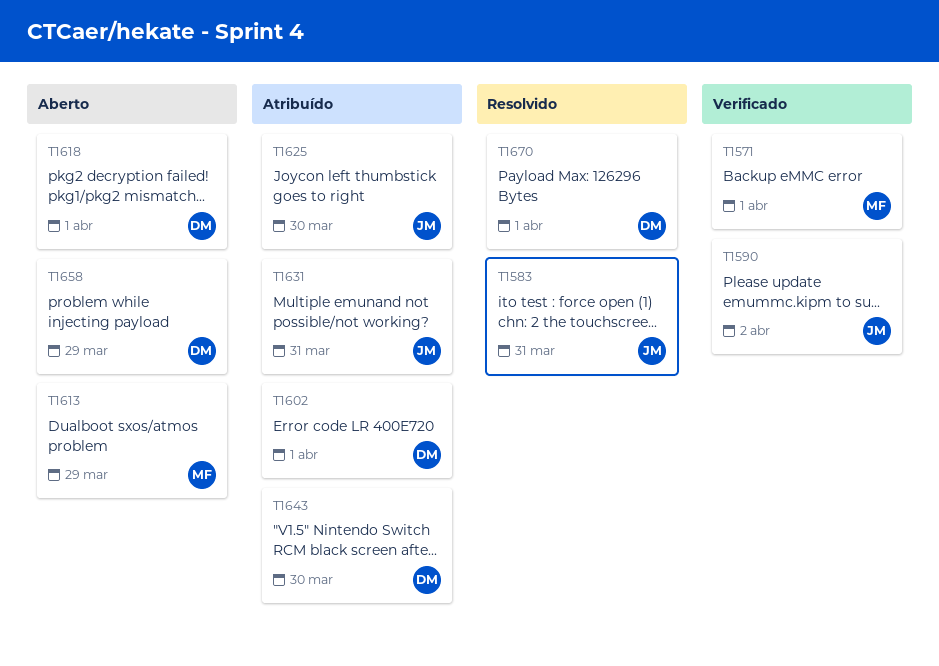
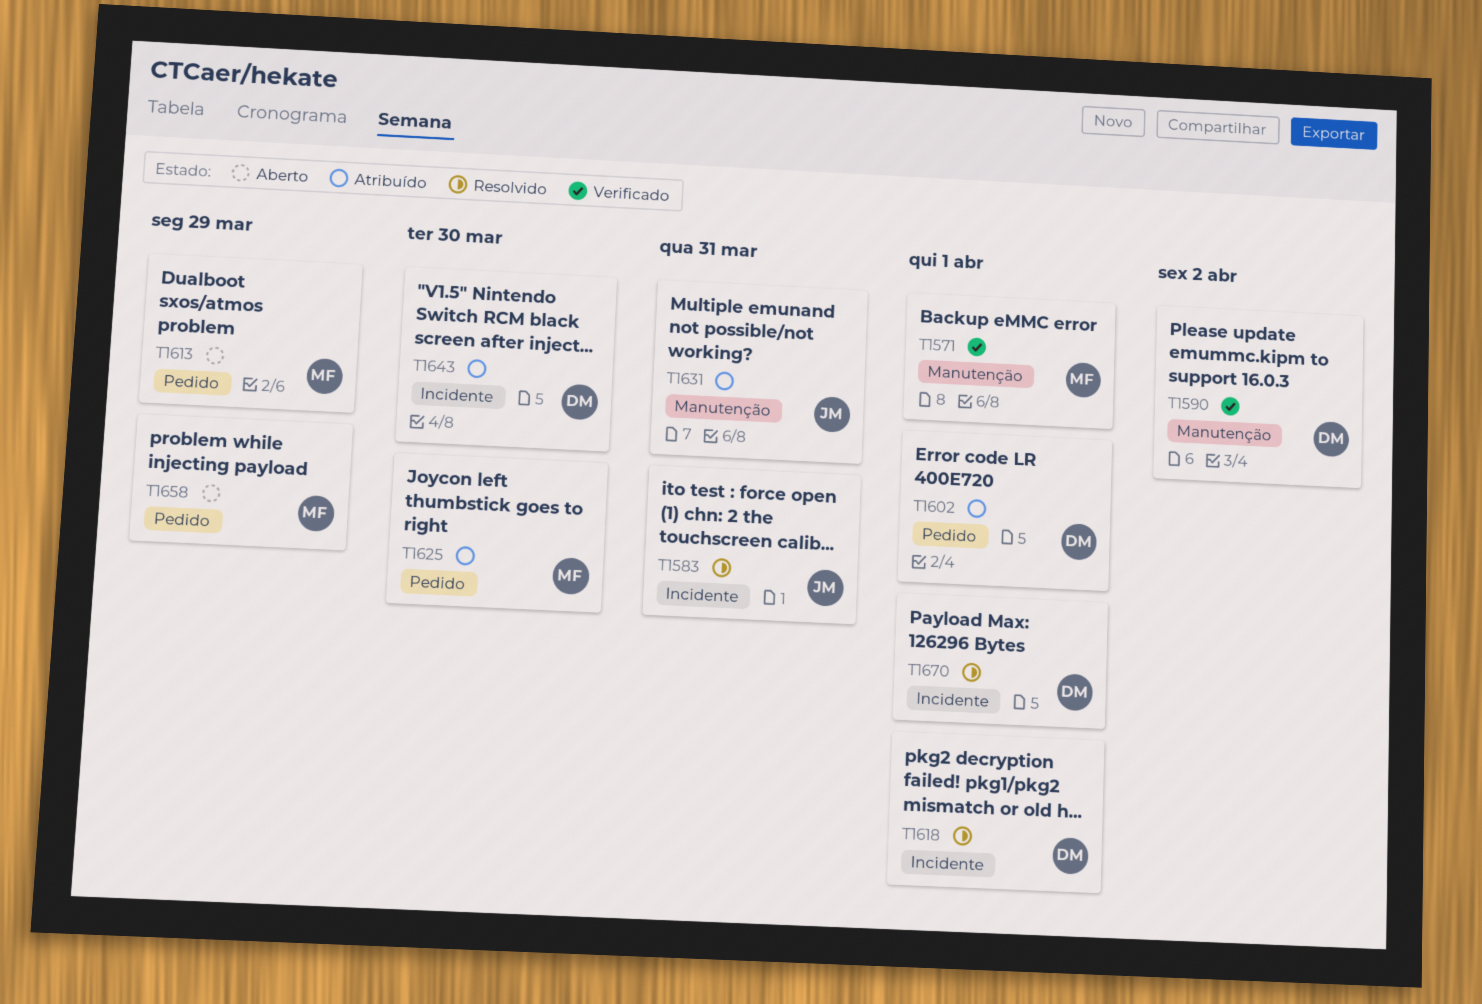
T1590, owner: JM -> DM
T1618, status: Aberto -> Resolvido
T1625, owner: JM -> MF
T1658, owner: DM -> MF

